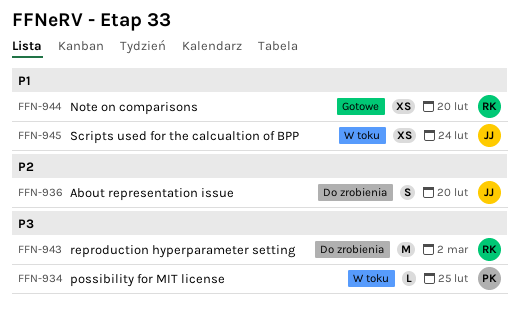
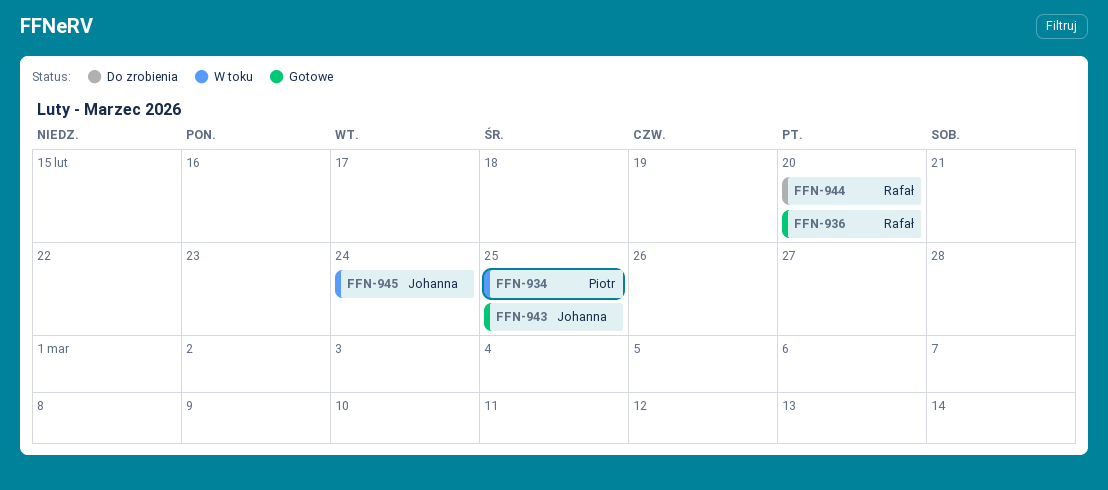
FFN-936, status: Do zrobienia -> Gotowe
FFN-936, owner: Johanna -> Rafał
FFN-943, status: Do zrobienia -> Gotowe
FFN-943, owner: Rafał -> Johanna
FFN-943, due: Mar 2 -> Feb 25
FFN-944, status: Gotowe -> Do zrobienia

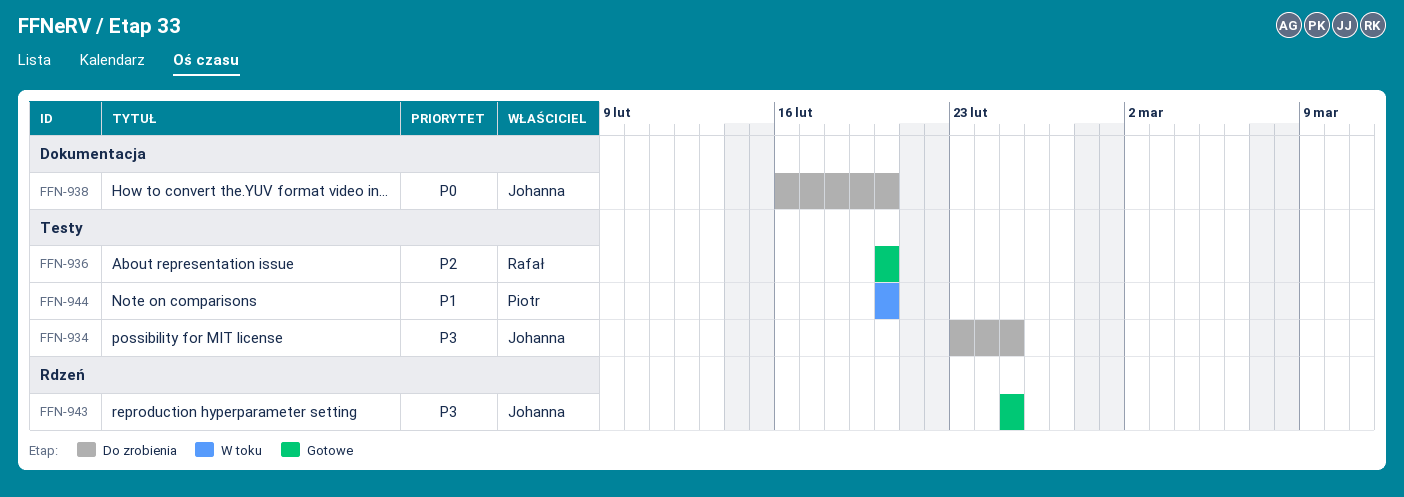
FFN-934, status: W toku -> Do zrobienia
FFN-934, owner: Piotr -> Johanna
FFN-938: none -> present
FFN-944, status: Do zrobienia -> W toku
FFN-944, owner: Rafał -> Piotr
FFN-945: present -> none

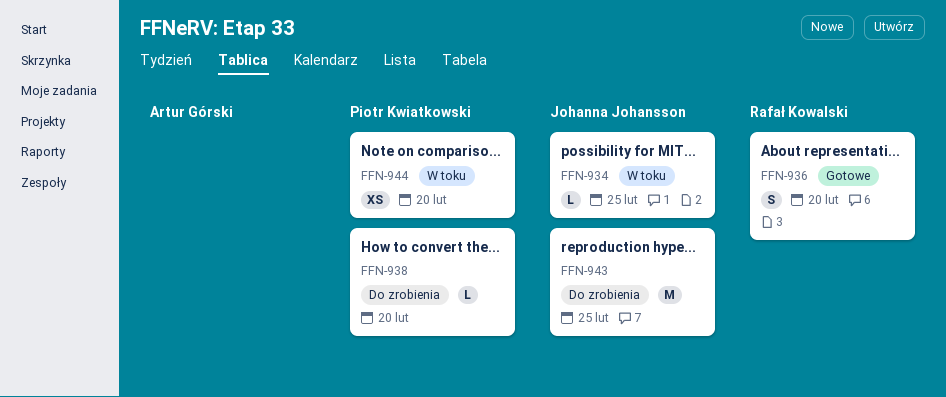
FFN-934, status: Do zrobienia -> W toku
FFN-938, owner: Johanna Johansson -> Piotr Kwiatkowski
FFN-943, status: Gotowe -> Do zrobienia

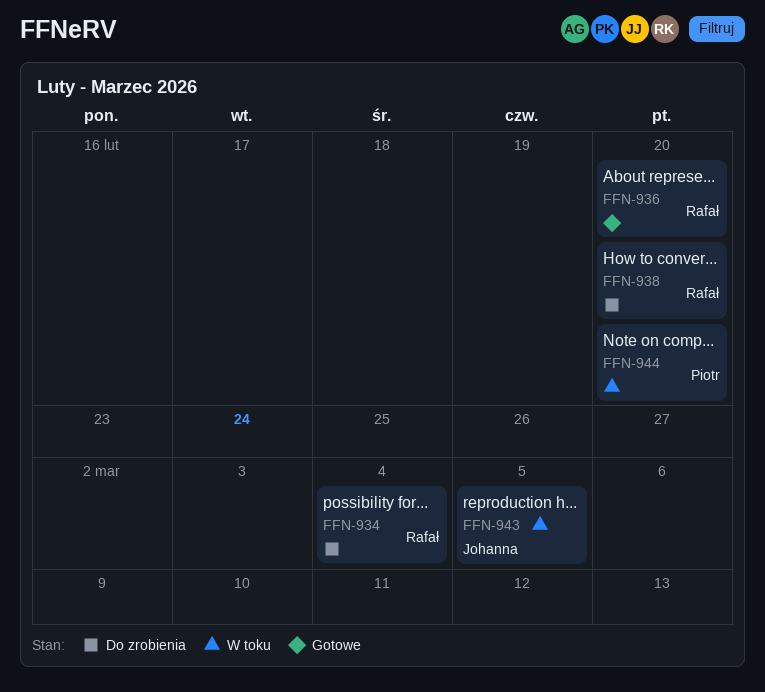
FFN-934, status: W toku -> Do zrobienia
FFN-934, owner: Johanna Johansson -> Rafał Kowalski
FFN-934, due: Feb 25 -> Mar 4
FFN-938, owner: Piotr Kwiatkowski -> Rafał Kowalski
FFN-943, status: Do zrobienia -> W toku
FFN-943, due: Feb 25 -> Mar 5

